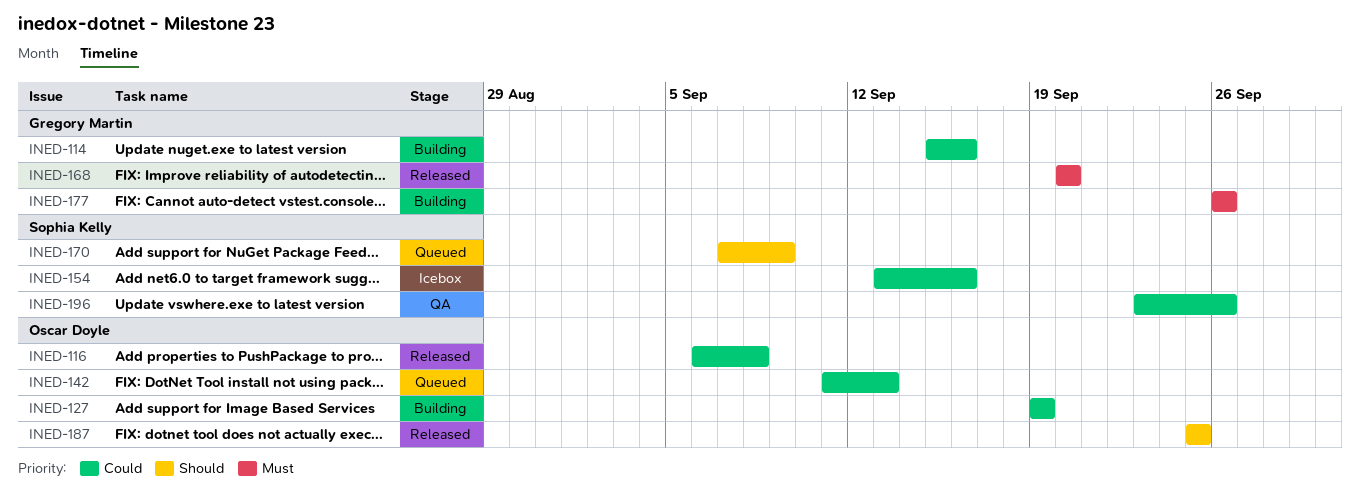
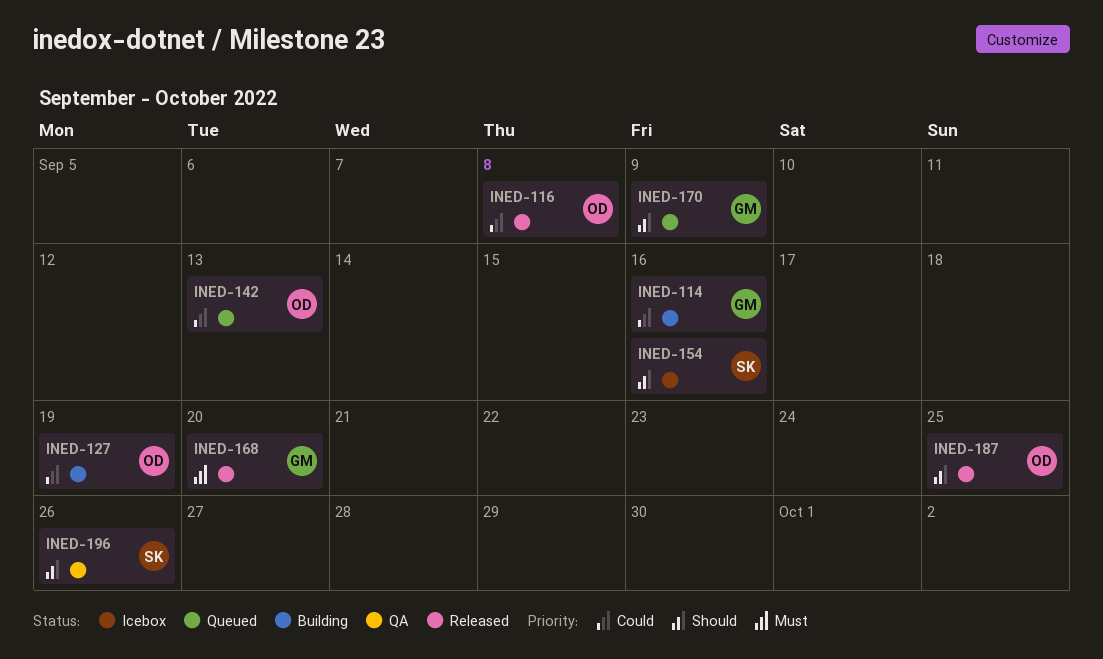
INED-154, priority: Could -> Should
INED-170, owner: Sophia Kelly -> Gregory Martin
INED-177: present -> none
INED-196, priority: Could -> Should

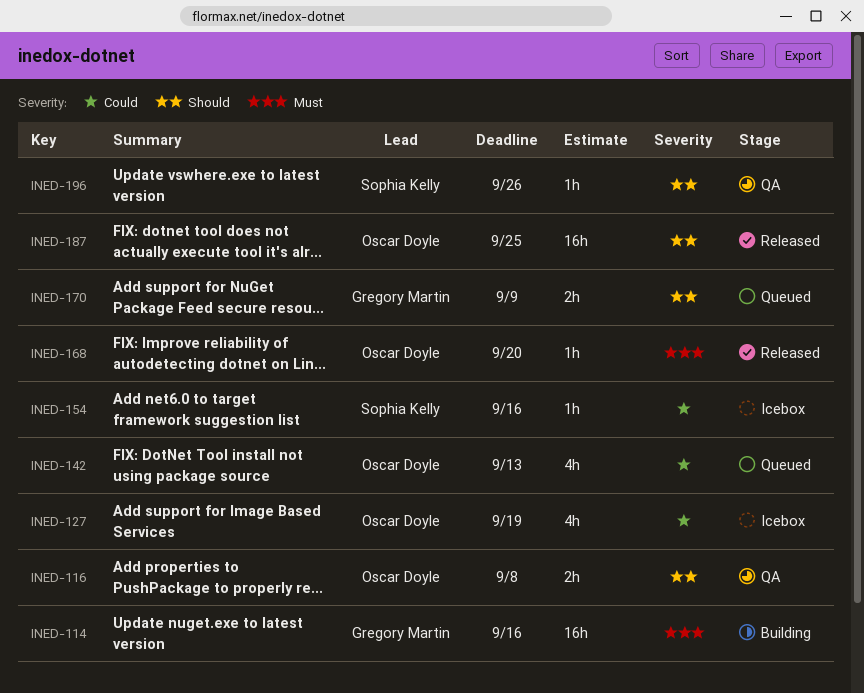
INED-114, priority: Could -> Must
INED-116, status: Released -> QA
INED-116, priority: Could -> Should
INED-127, status: Building -> Icebox
INED-154, priority: Should -> Could
INED-168, owner: Gregory Martin -> Oscar Doyle

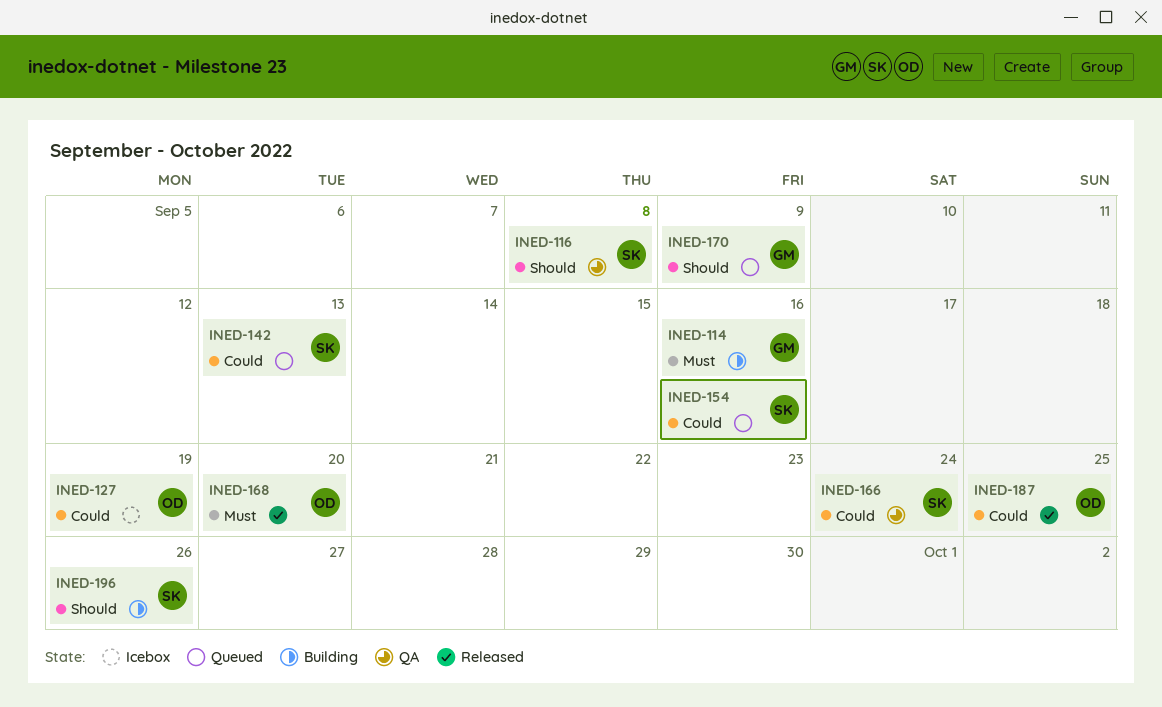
INED-116, owner: Oscar Doyle -> Sophia Kelly
INED-142, owner: Oscar Doyle -> Sophia Kelly
INED-154, status: Icebox -> Queued
INED-166: none -> present
INED-187, priority: Should -> Could
INED-196, status: QA -> Building

